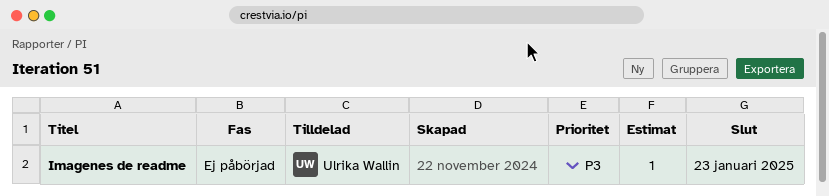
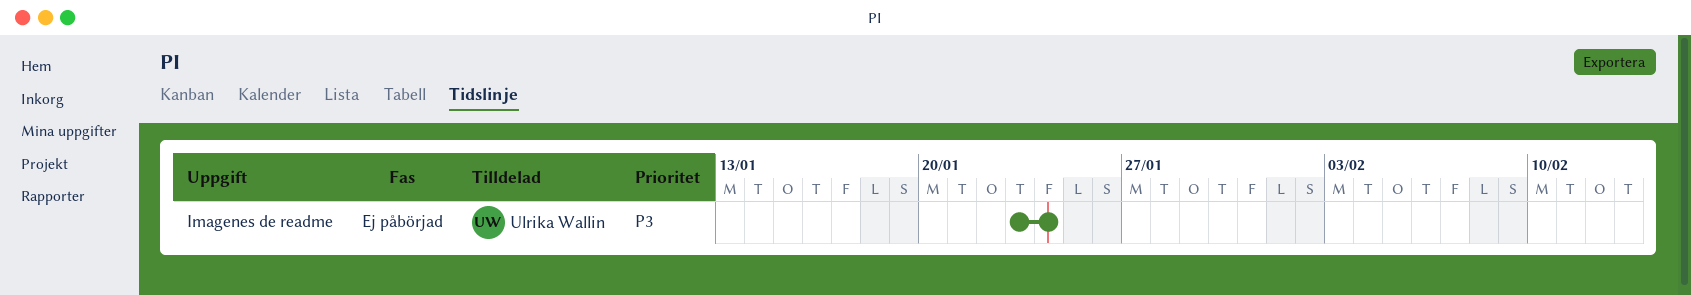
Imagenes de readme, due: Jan 23 -> Jan 24

